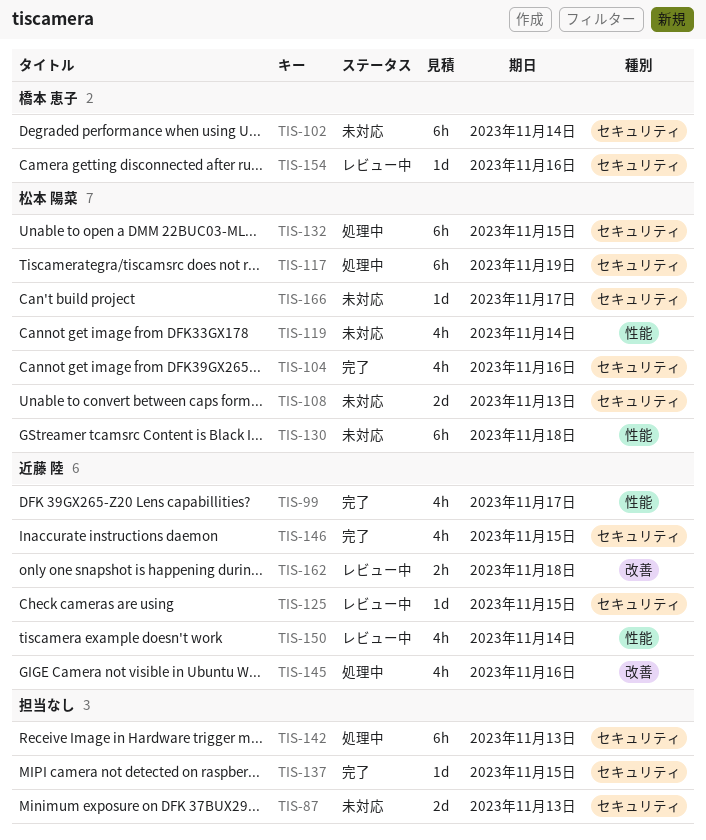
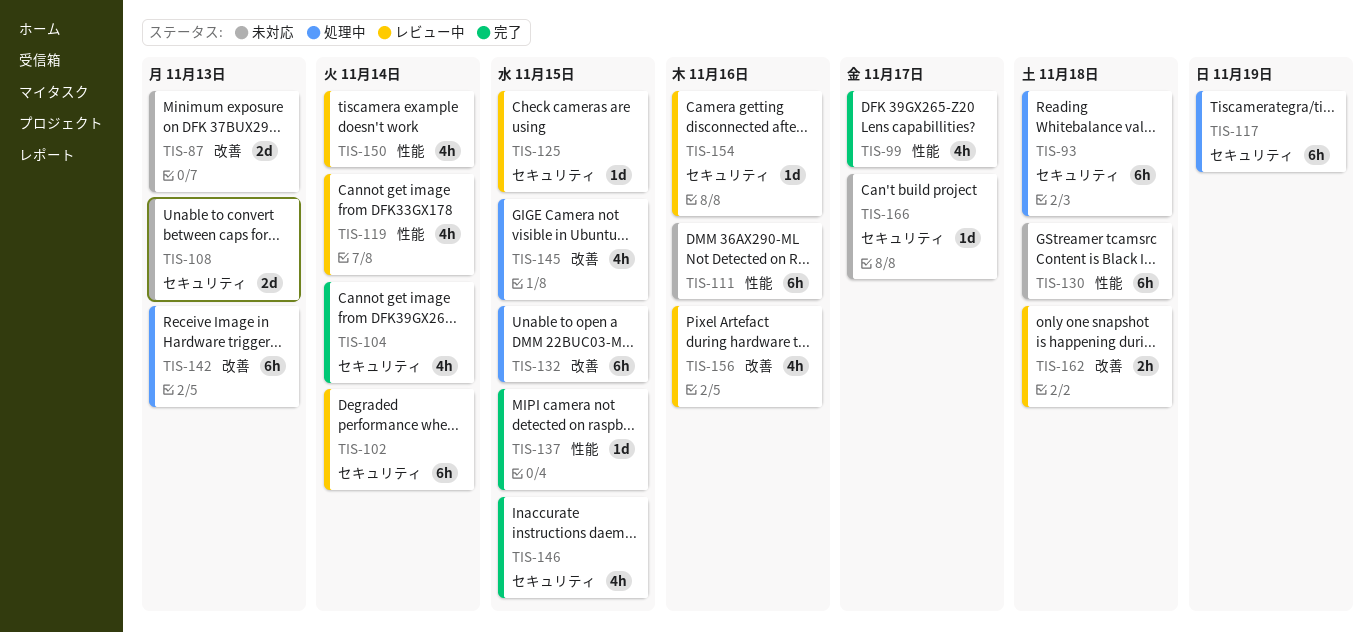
TIS-87, label: セキュリティ -> 改善
TIS-93: none -> present
TIS-102, status: 未対応 -> レビュー中
TIS-104, due: Nov 16 -> Nov 14
TIS-111: none -> present
TIS-119, status: 未対応 -> レビュー中
TIS-132, label: セキュリティ -> 改善
TIS-137, label: セキュリティ -> 性能
TIS-142, label: セキュリティ -> 改善
TIS-145, due: Nov 16 -> Nov 15
TIS-156: none -> present

